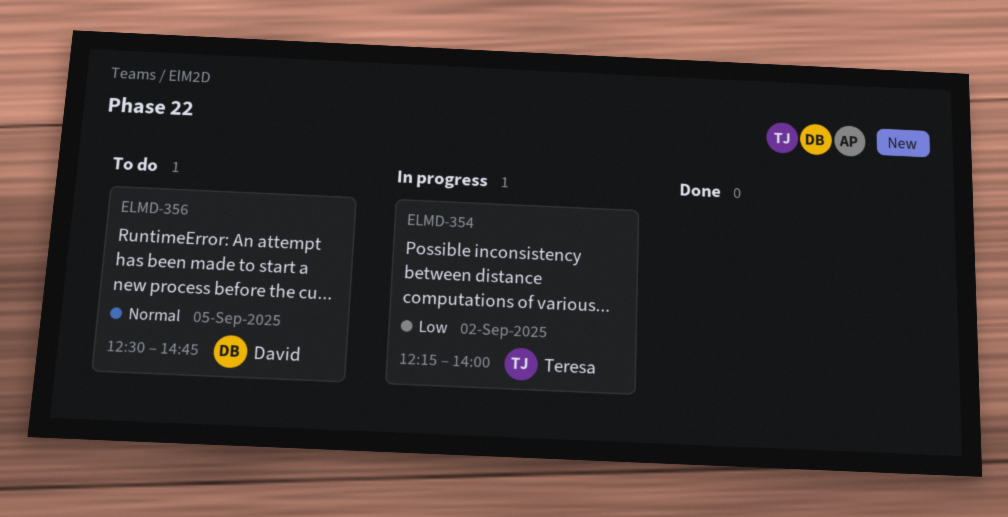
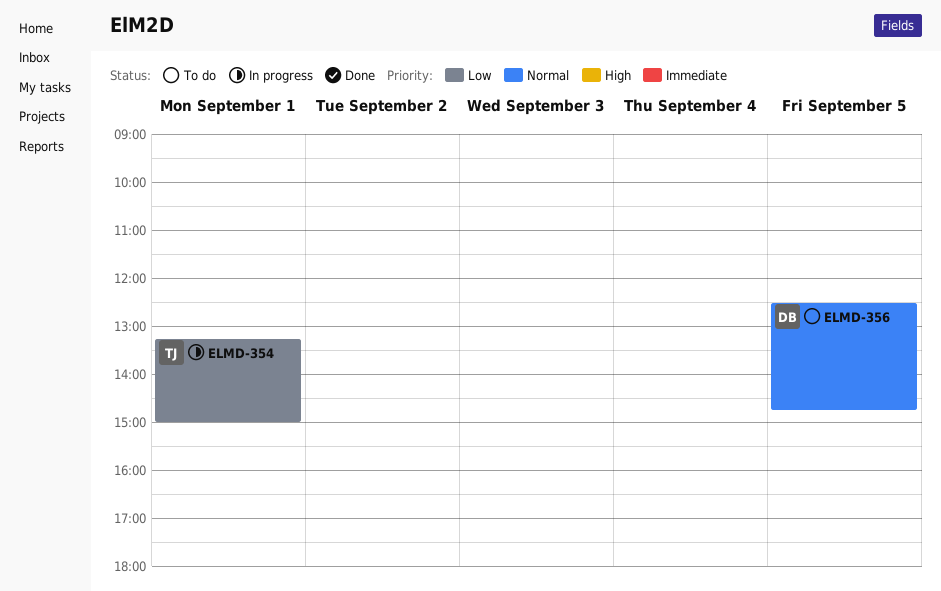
ELMD-354, day: Sep 2 -> Sep 1
ELMD-354, begins: 12:15 -> 13:15
ELMD-354, ends: 14:00 -> 15:00

